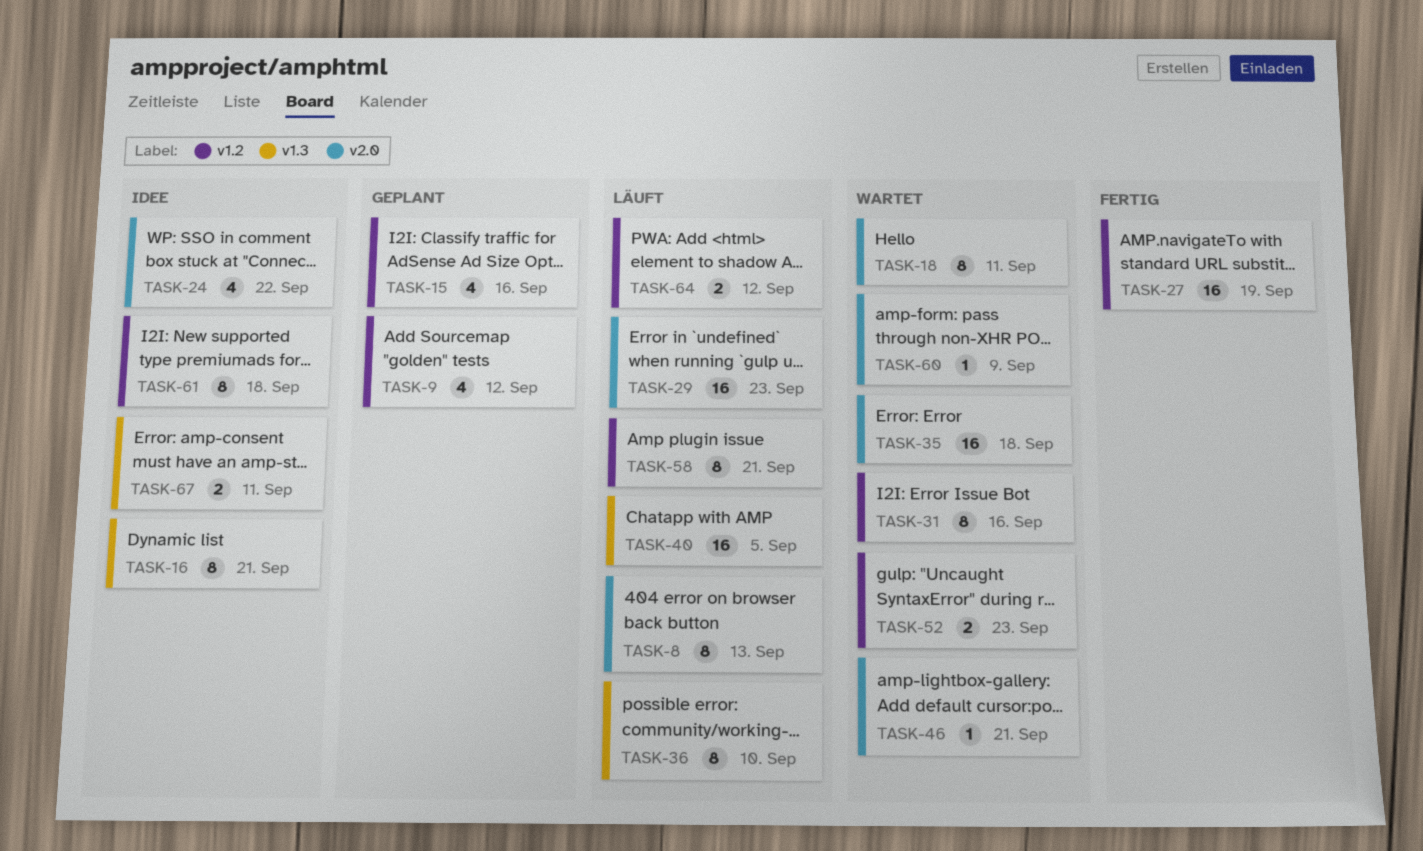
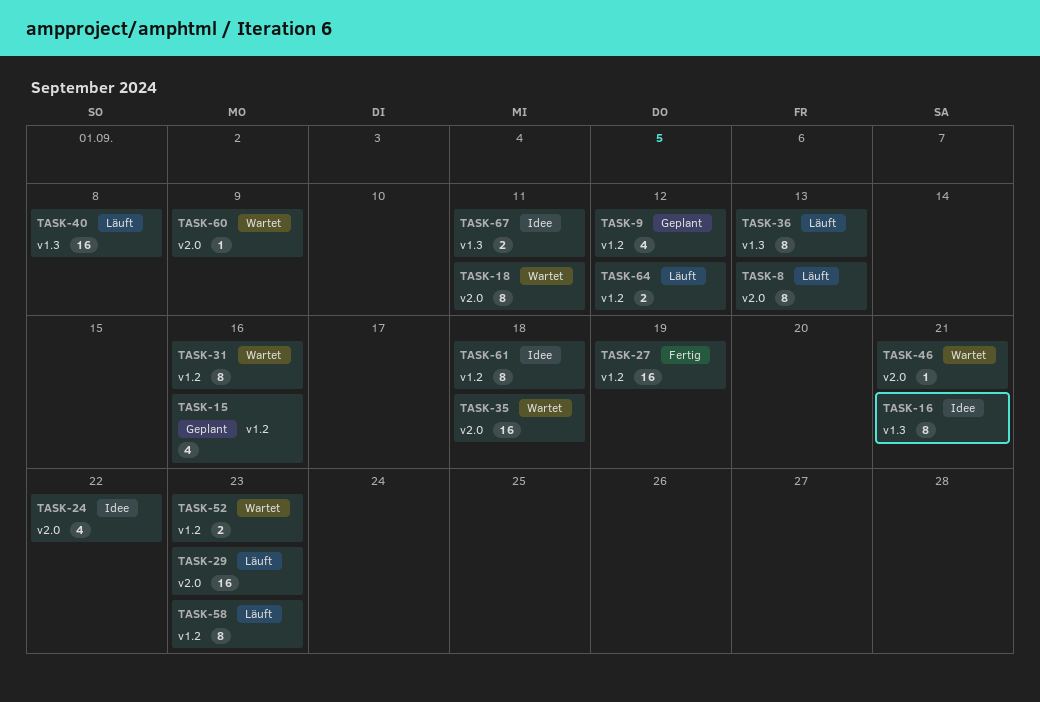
TASK-36, due: Sep 10 -> Sep 13
TASK-40, due: Sep 5 -> Sep 8
TASK-58, due: Sep 21 -> Sep 23

